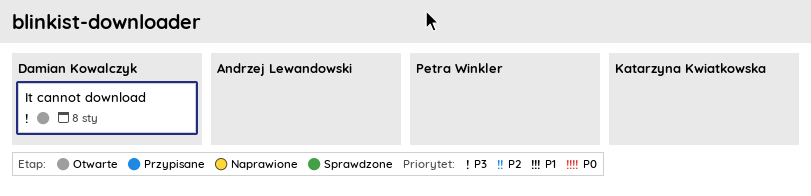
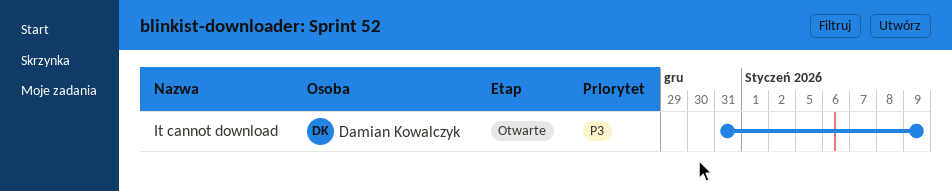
It cannot download, due: Jan 8 -> Jan 9

